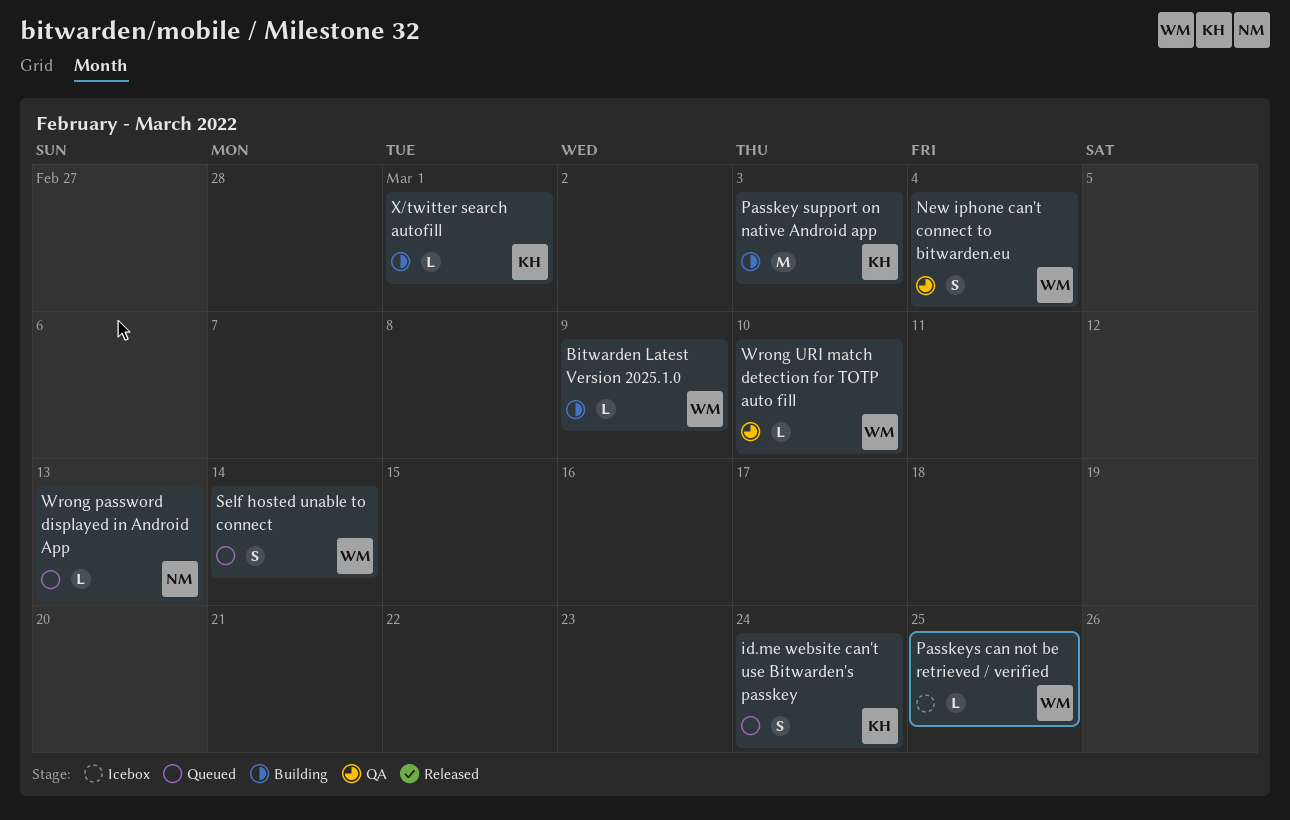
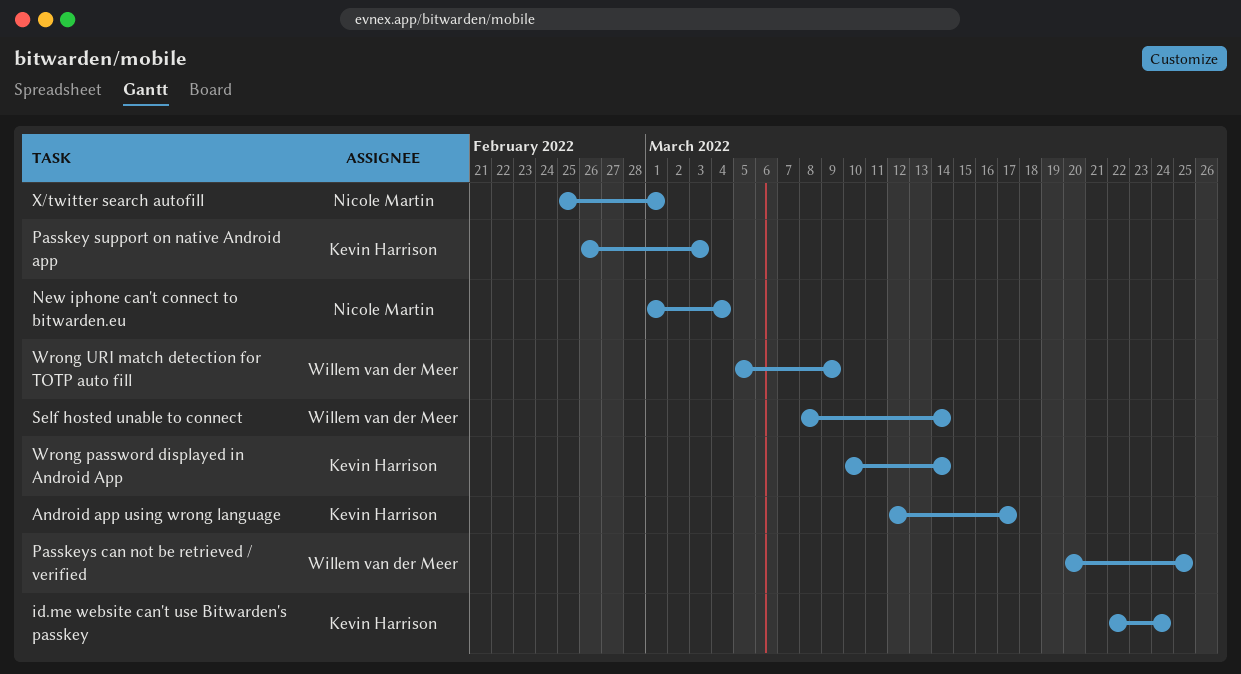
Android app using wrong language: none -> present
Bitwarden Latest Version 2025.1.0: present -> none
New iphone can't connect to bitwarden.eu, owner: Willem van der Meer -> Nicole Martin
Wrong password displayed in Android App, owner: Nicole Martin -> Kevin Harrison
Wrong password displayed in Android App, due: Mar 13 -> Mar 14
Wrong URI match detection for TOTP auto fill, due: Mar 10 -> Mar 9
X/twitter search autofill, owner: Kevin Harrison -> Nicole Martin

